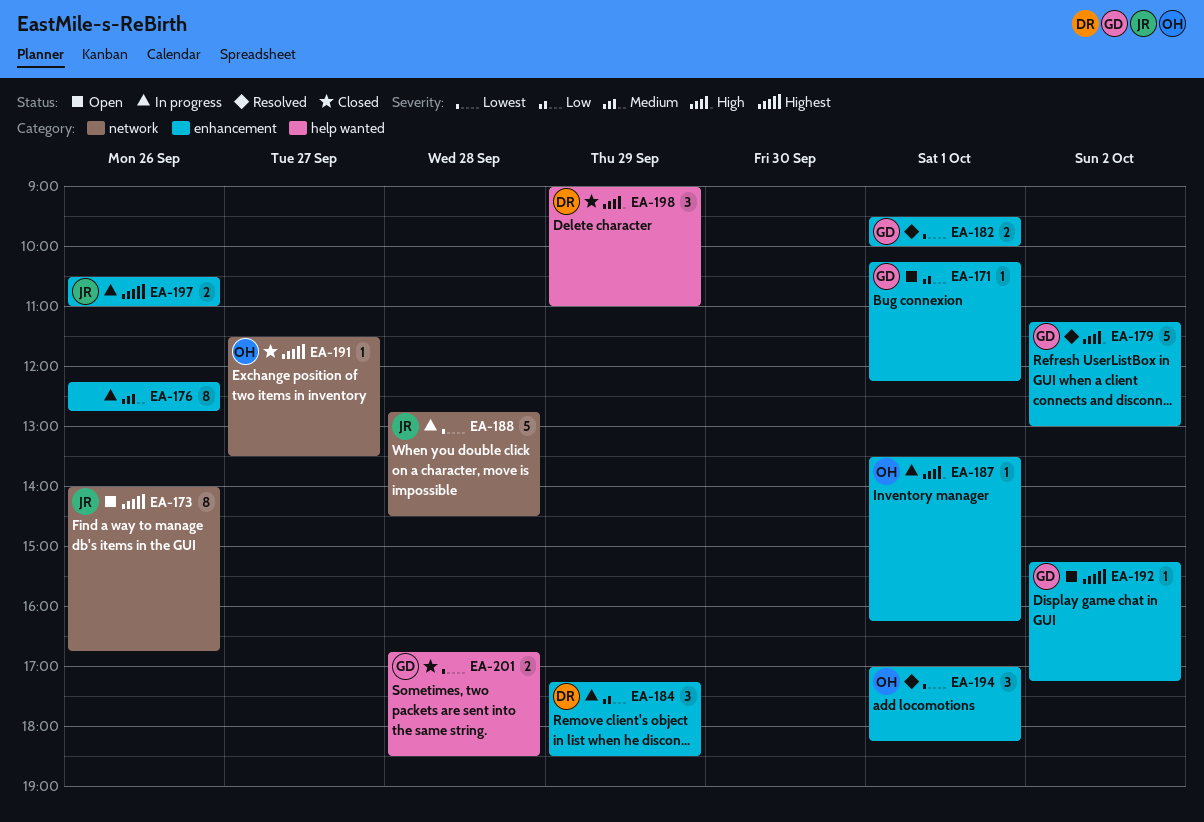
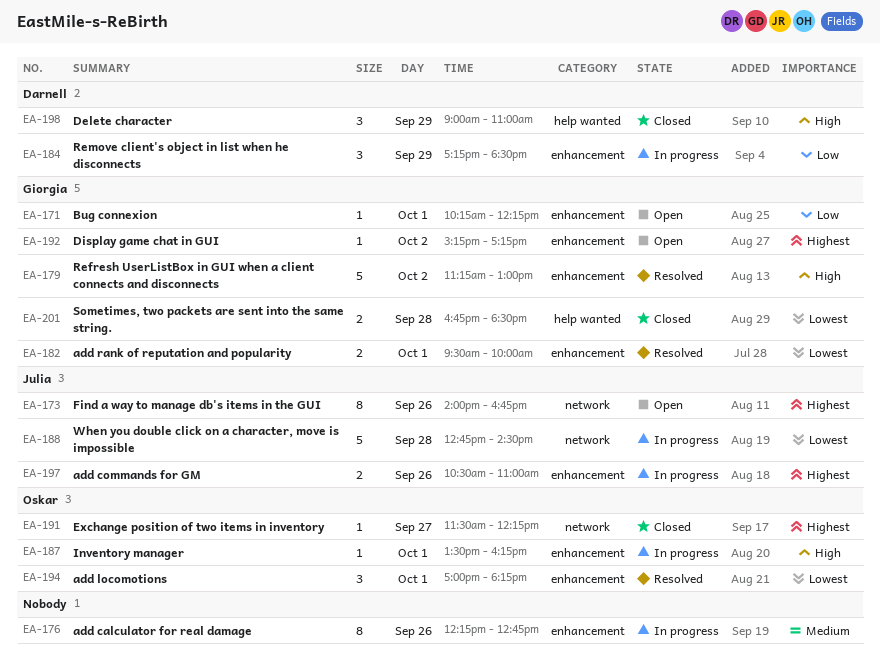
EA-191, ends: 13:30 -> 12:15

